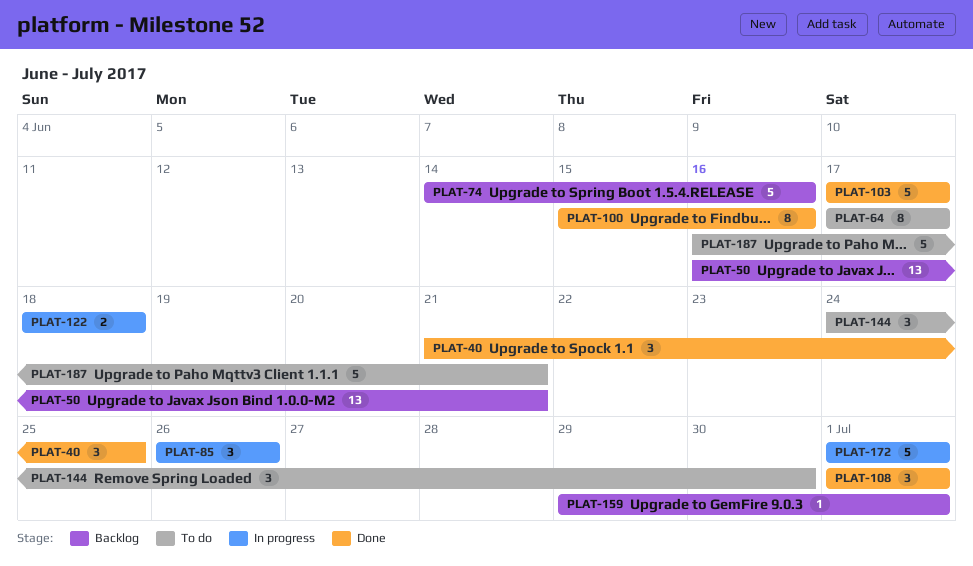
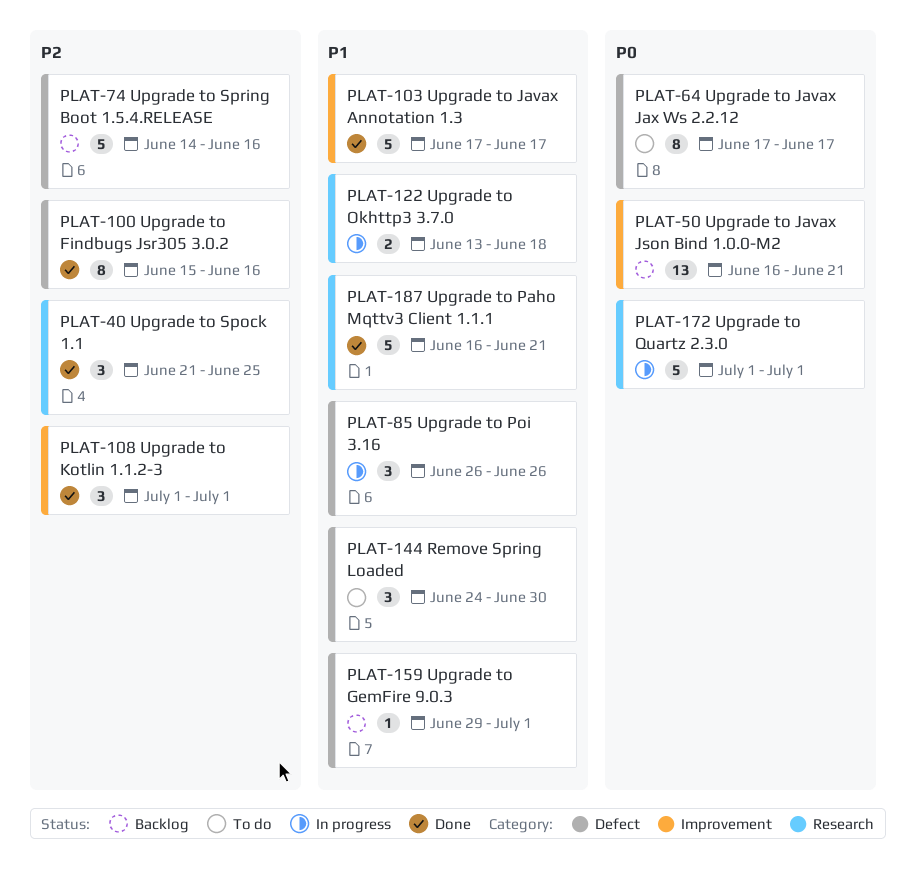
PLAT-122, start: Jun 18 -> Jun 13
PLAT-187, status: To do -> Done

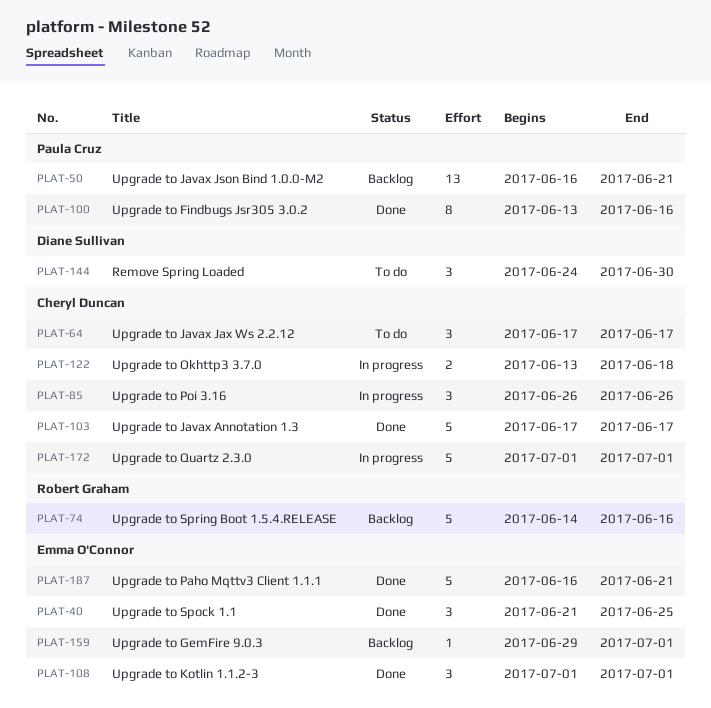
PLAT-64, estimate: 8 -> 3
PLAT-100, start: Jun 15 -> Jun 13

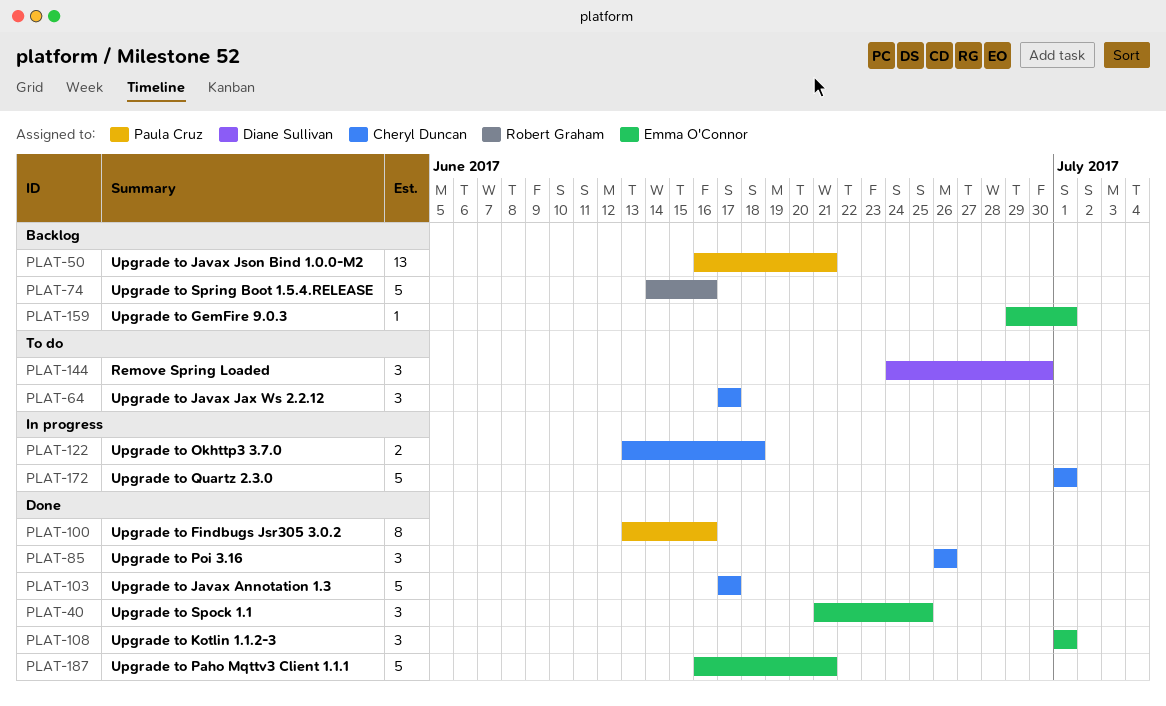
PLAT-85, status: In progress -> Done

